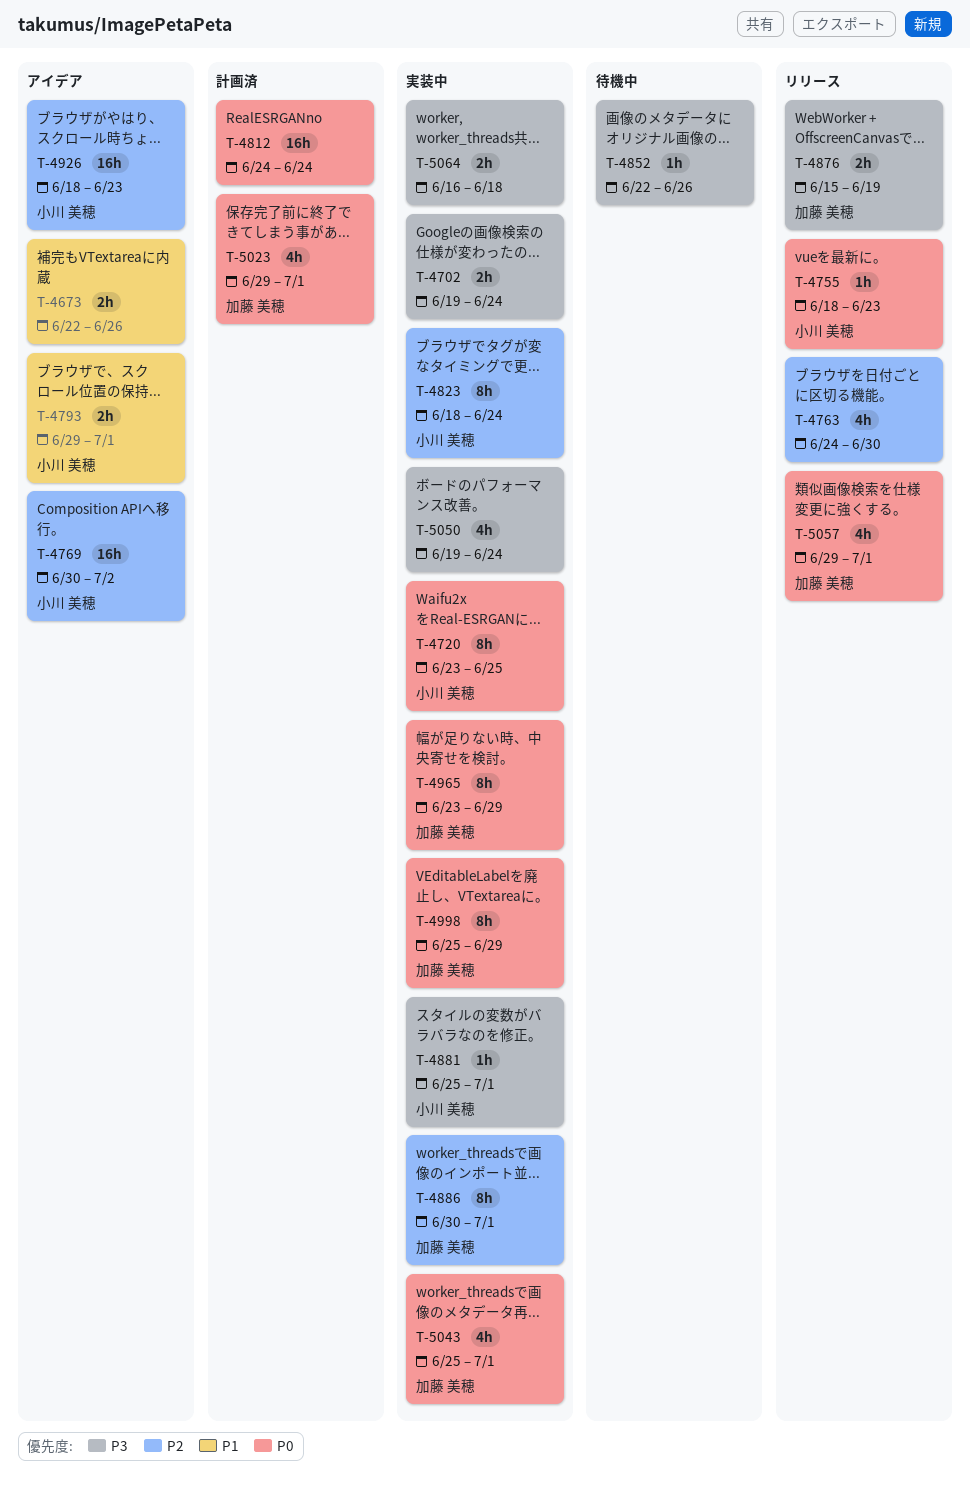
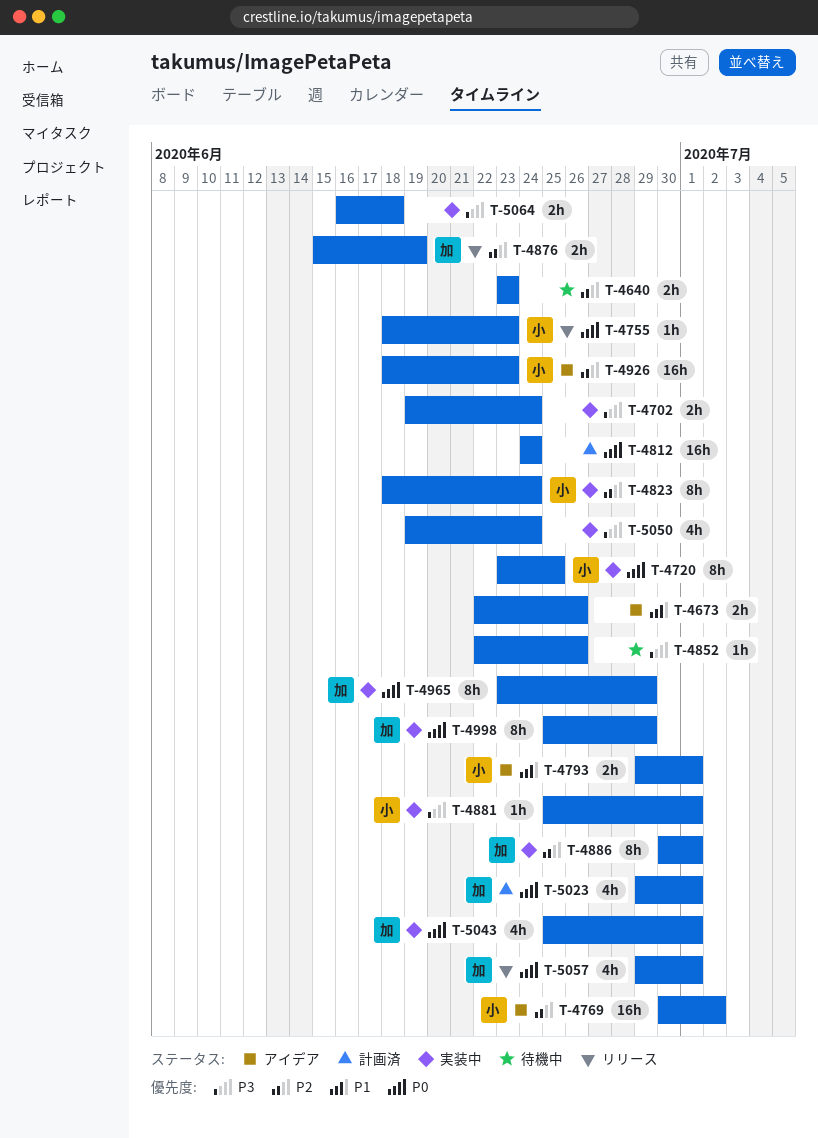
T-4640: none -> present
T-4763: present -> none
T-4876, priority: P3 -> P2

